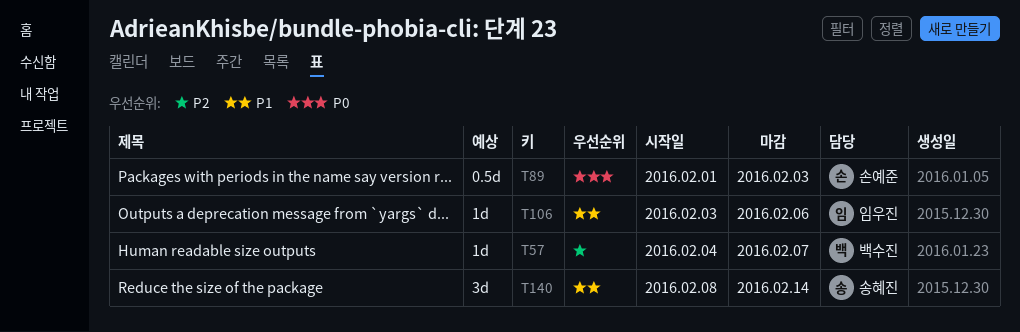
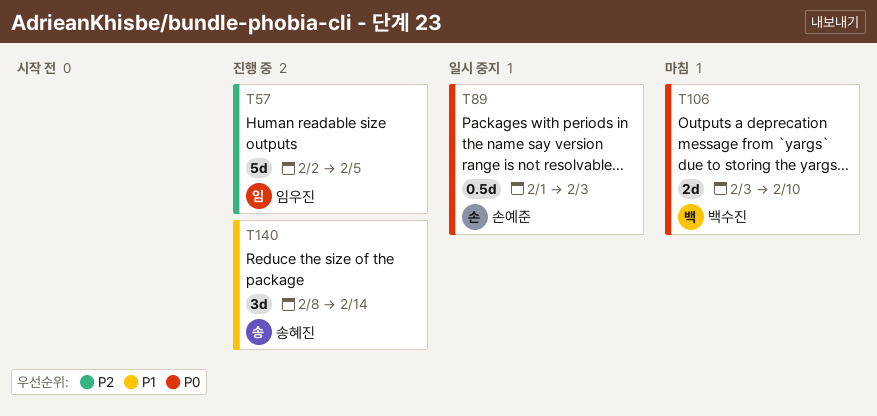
T57, owner: 백수진 -> 임우진
T57, estimate: 1d -> 5d
T57, start: Feb 4 -> Feb 2
T57, due: Feb 7 -> Feb 5
T106, owner: 임우진 -> 백수진
T106, priority: P1 -> P0
T106, estimate: 1d -> 2d
T106, due: Feb 6 -> Feb 10

